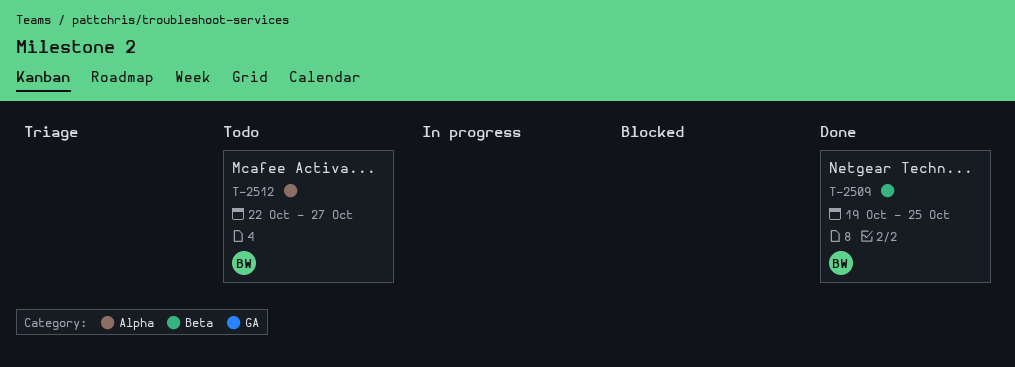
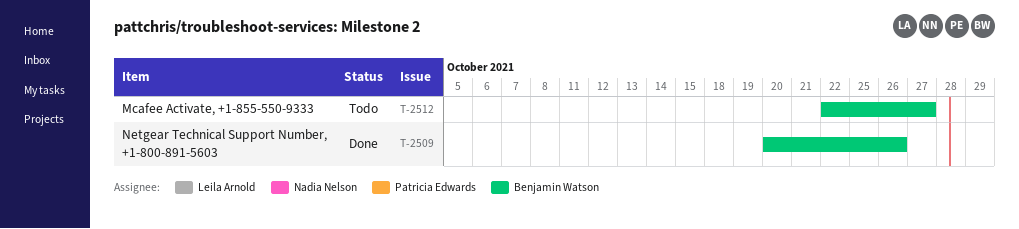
T-2509, start: Oct 19 -> Oct 20
T-2509, due: Oct 25 -> Oct 26

